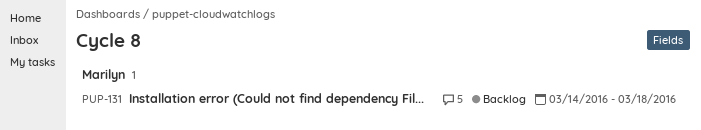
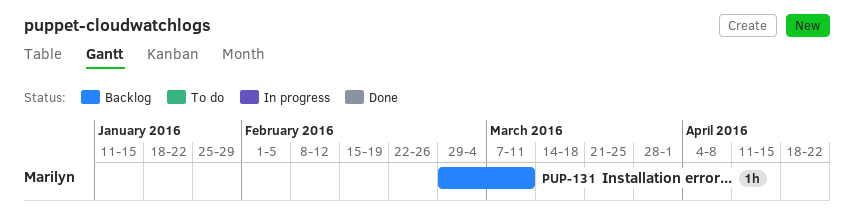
PUP-131, start: Mar 14 -> Feb 29
PUP-131, due: Mar 18 -> Mar 11

